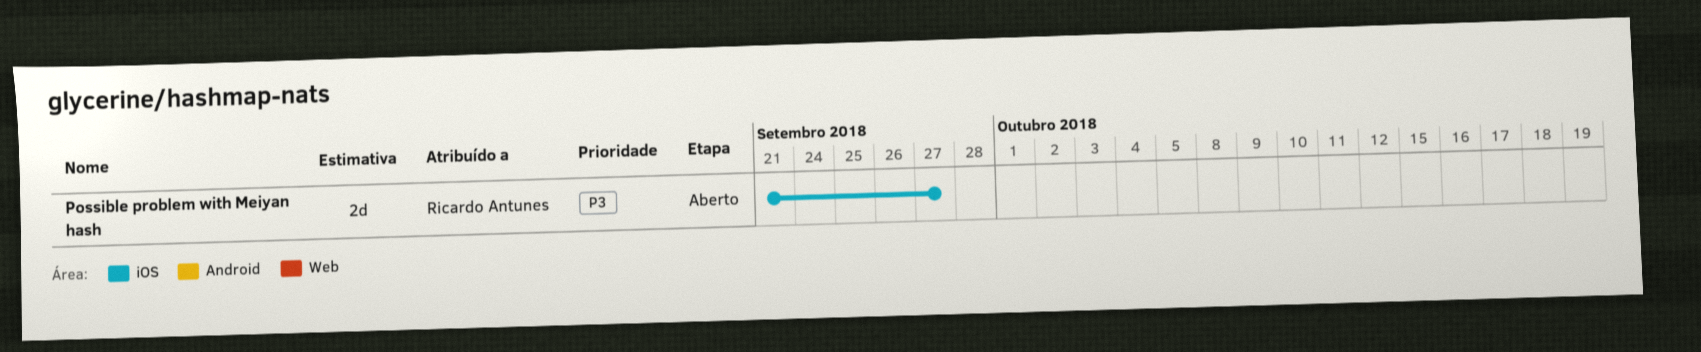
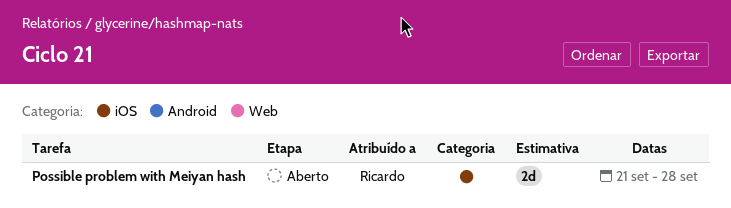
Possible problem with Meiyan hash, due: Sep 27 -> Sep 28

